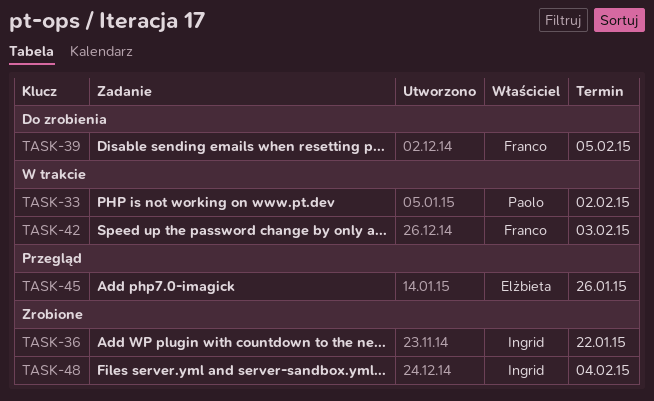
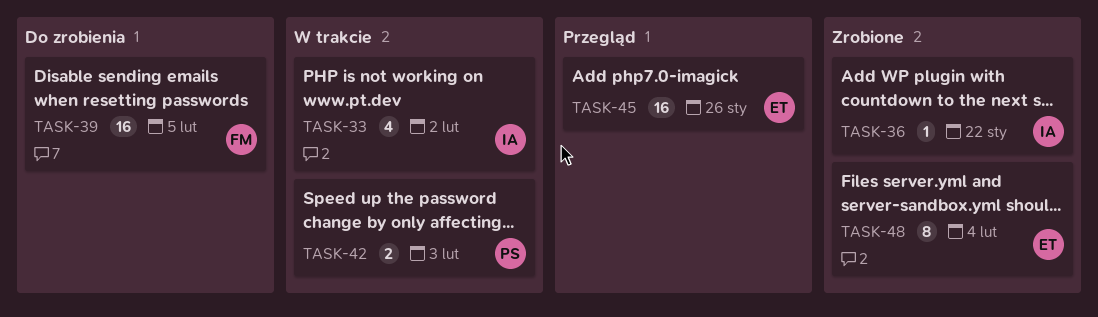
TASK-33, owner: Paolo -> Ingrid
TASK-42, owner: Franco -> Paolo
TASK-48, owner: Ingrid -> Elżbieta

